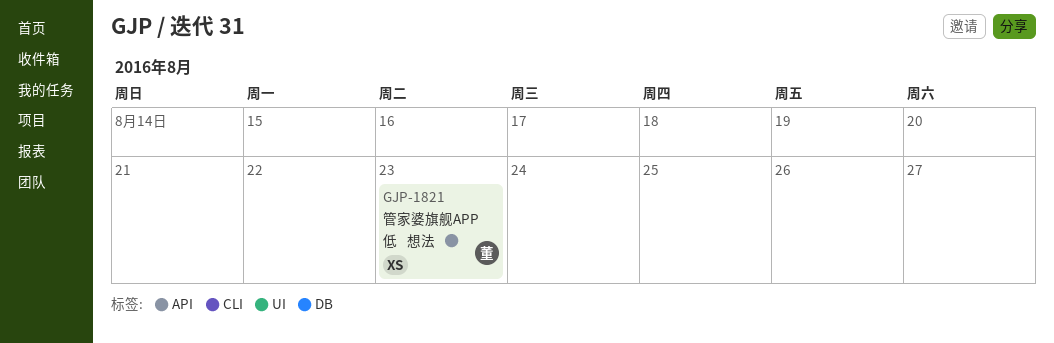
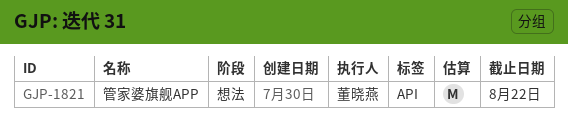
GJP-1821, estimate: XS -> M
GJP-1821, due: Aug 23 -> Aug 22

